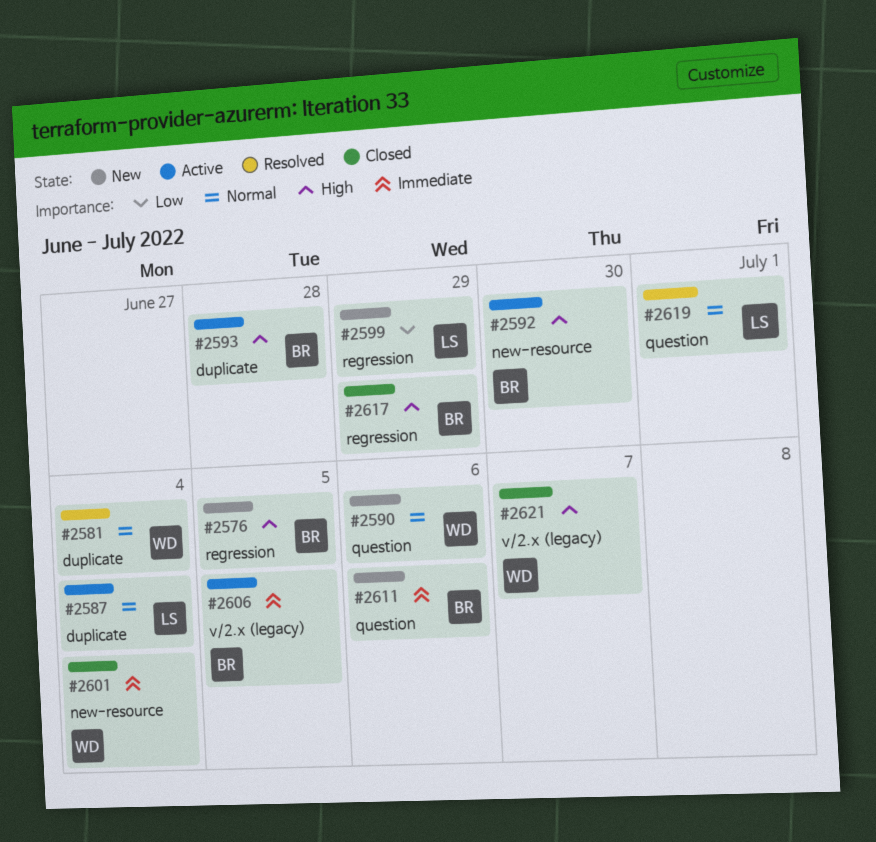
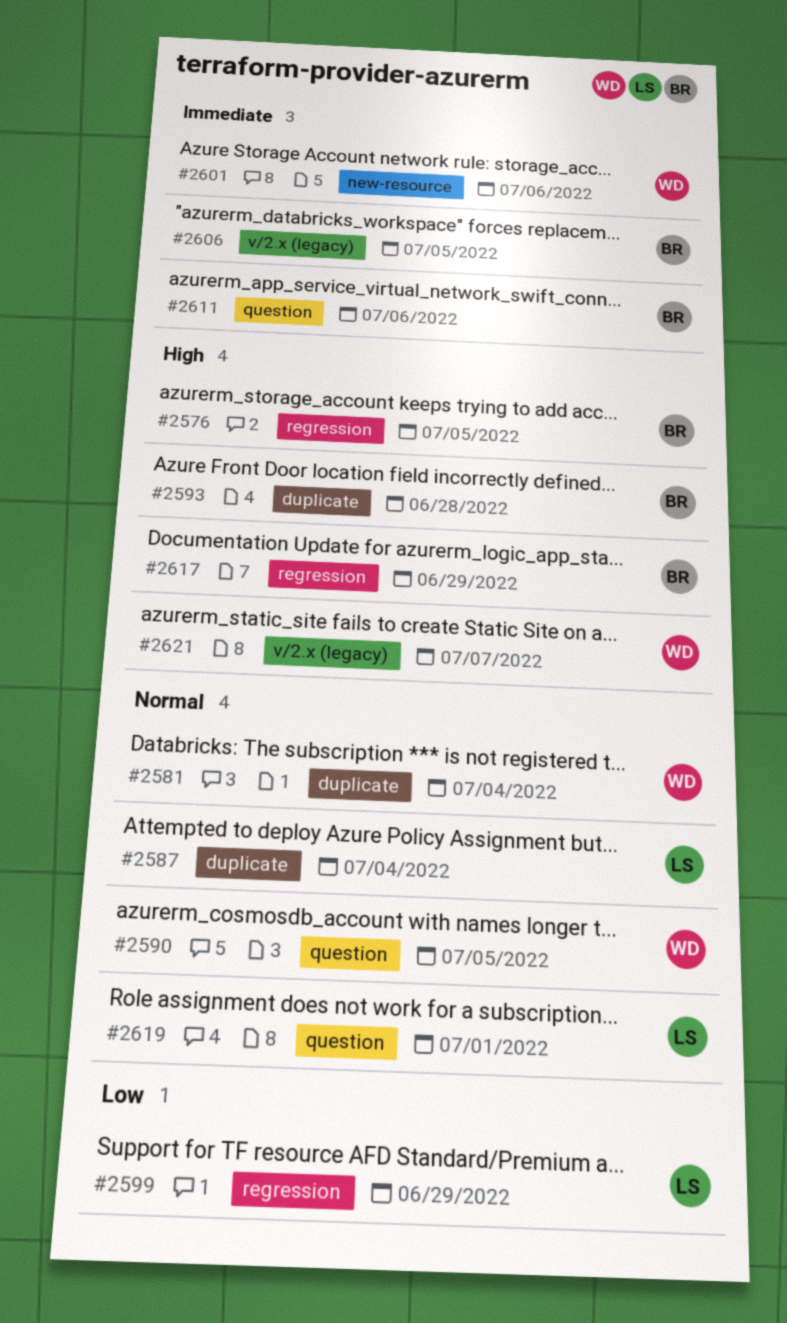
#2590, due: Jul 6 -> Jul 5
#2592: present -> none
#2601, due: Jul 4 -> Jul 6

